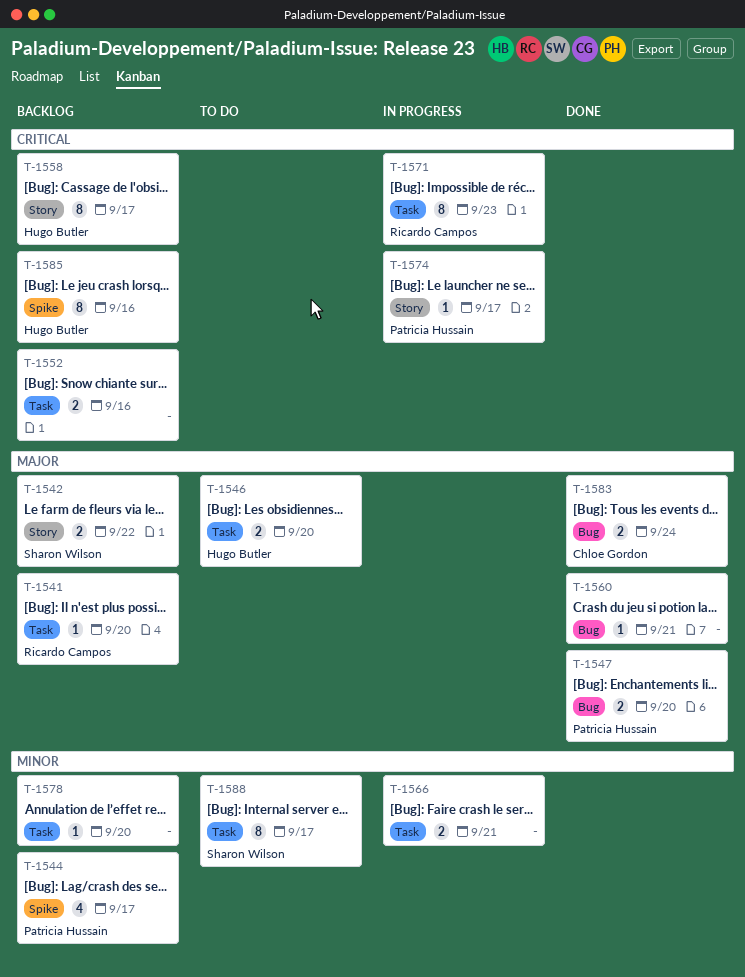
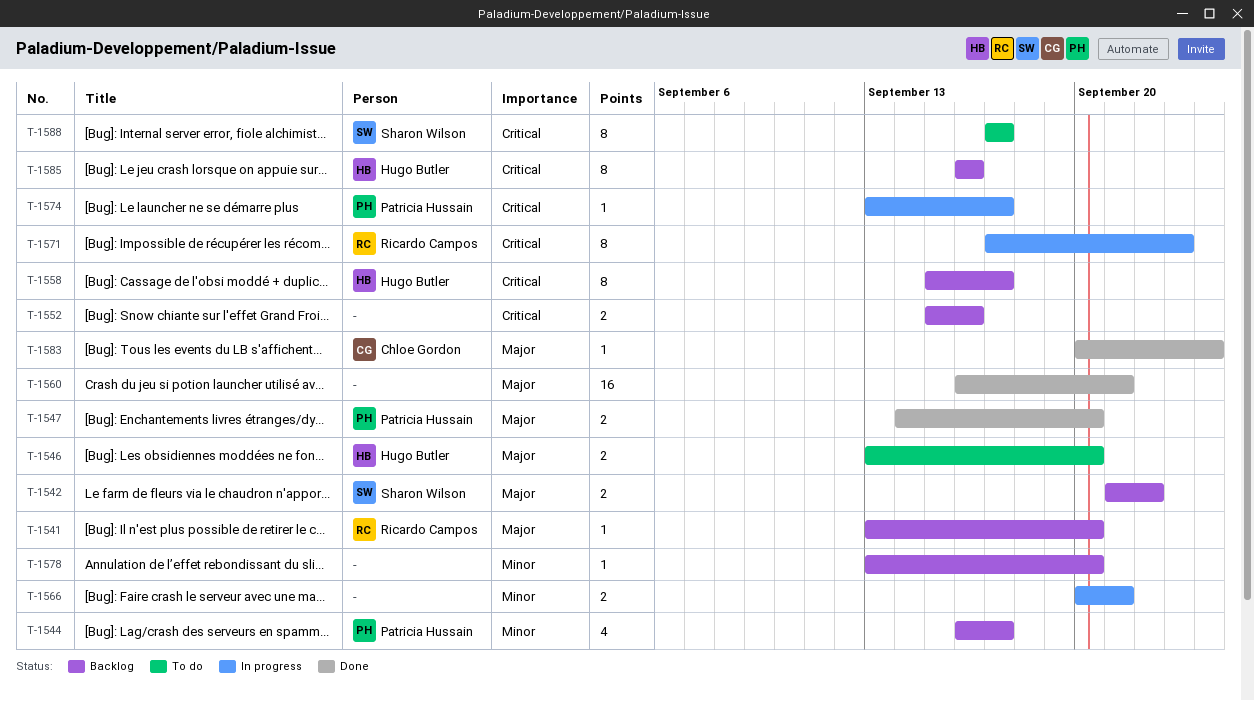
T-1560, estimate: 1 -> 16
T-1583, estimate: 2 -> 1
T-1588, priority: Minor -> Critical

